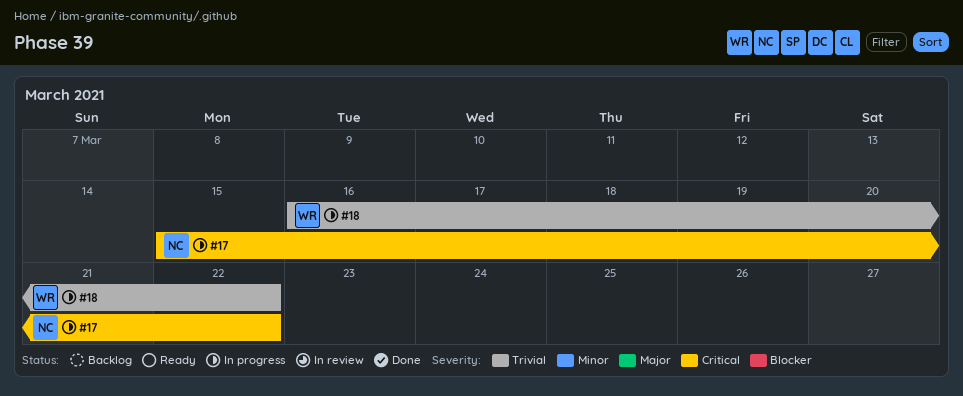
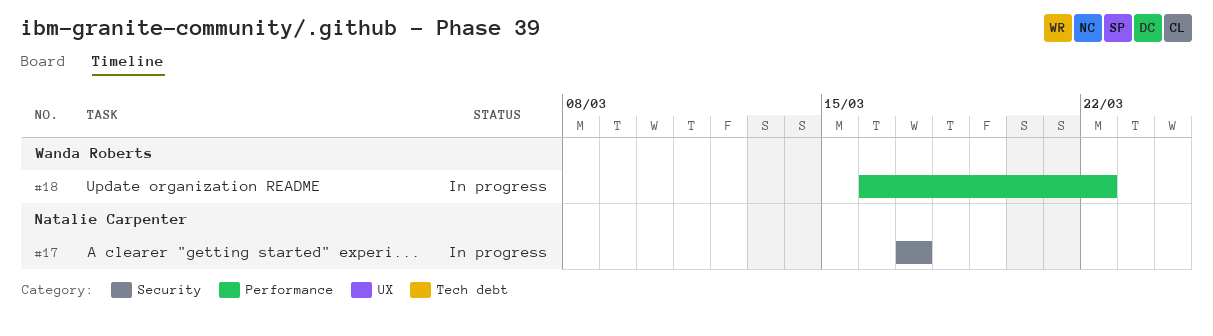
#17, start: Mar 15 -> Mar 17
#17, due: Mar 22 -> Mar 17

